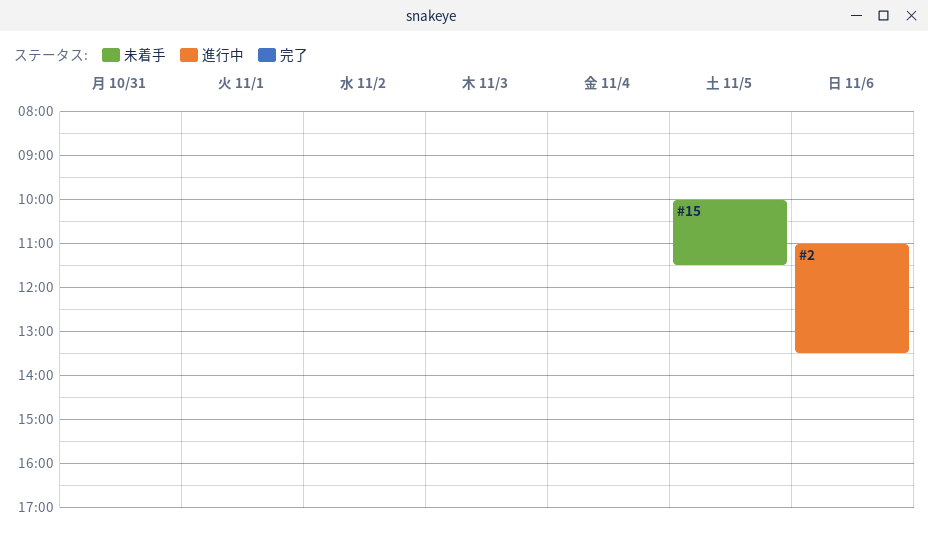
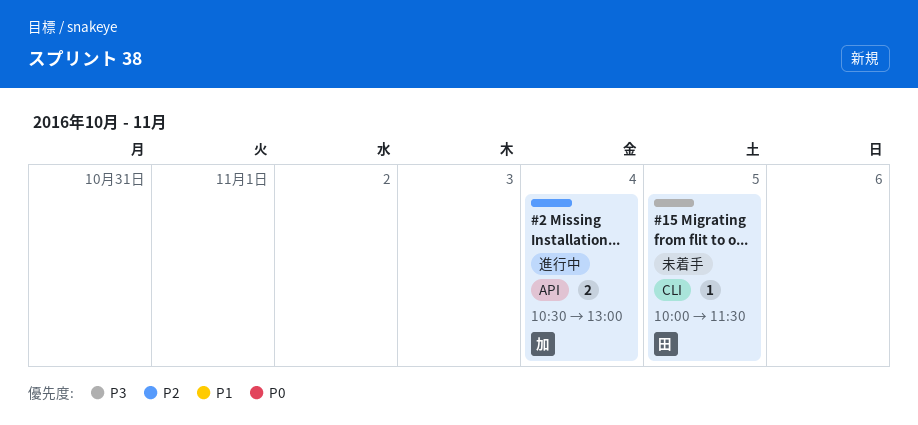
#2, day: Nov 6 -> Nov 4
#2, begins: 11:00 -> 10:30
#2, ends: 13:30 -> 13:00

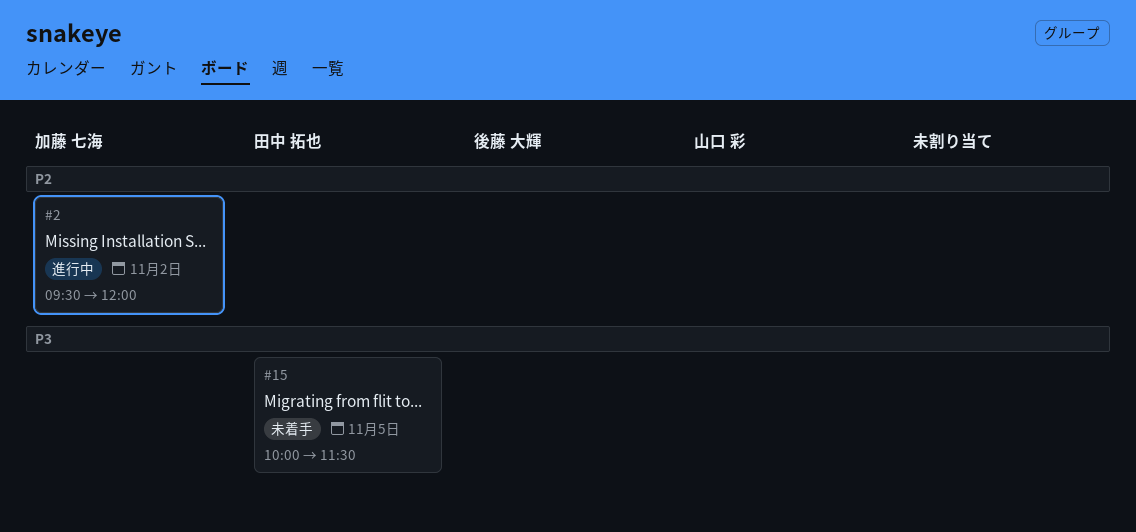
#2, day: Nov 4 -> Nov 2
#2, begins: 10:30 -> 09:30
#2, ends: 13:00 -> 12:00

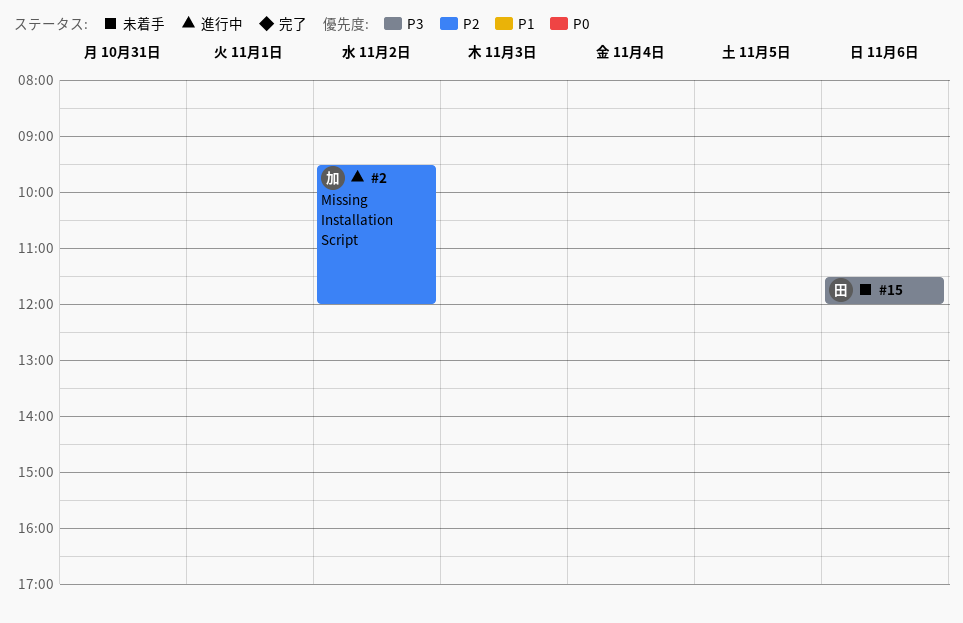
#15, day: Nov 5 -> Nov 6
#15, begins: 10:00 -> 11:30
#15, ends: 11:30 -> 12:00

